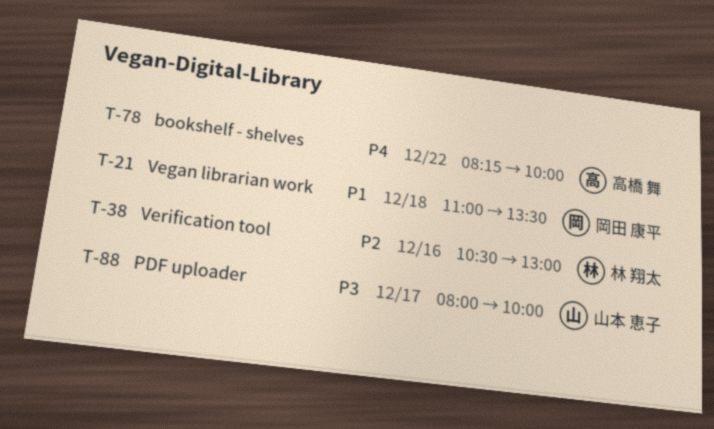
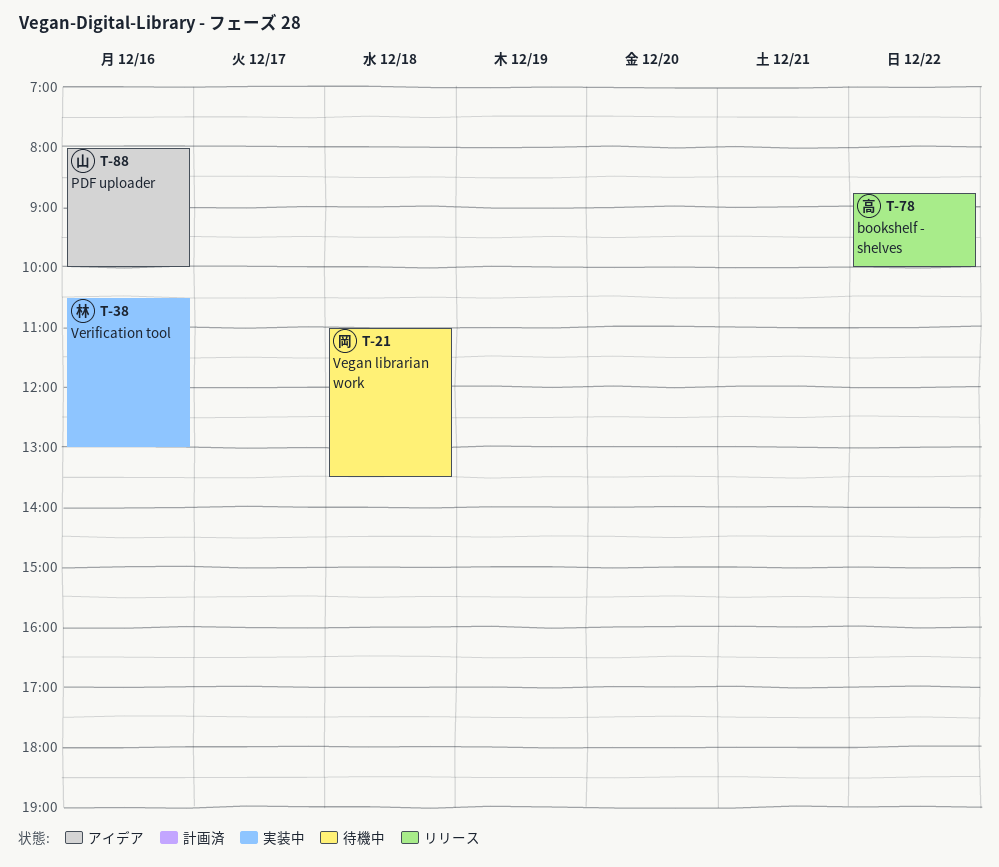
T-78, begins: 08:15 -> 08:45
T-88, day: Dec 17 -> Dec 16

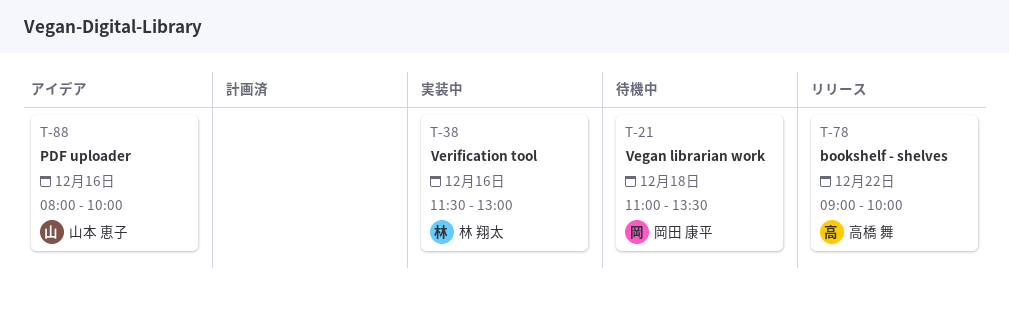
T-38, begins: 10:30 -> 11:30
T-78, begins: 08:45 -> 09:00

